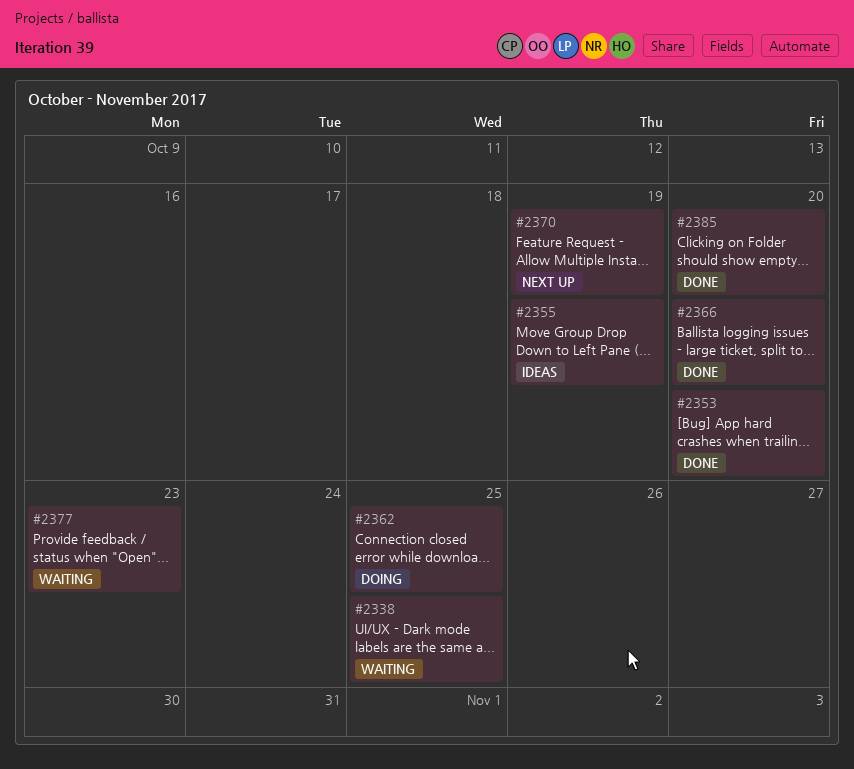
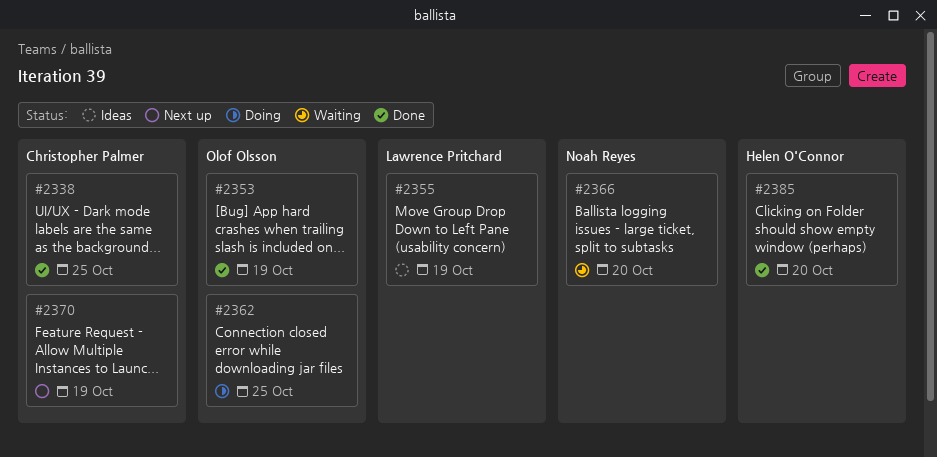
#2338, status: Waiting -> Done
#2353, due: Oct 20 -> Oct 19
#2366, status: Done -> Waiting
#2377: present -> none

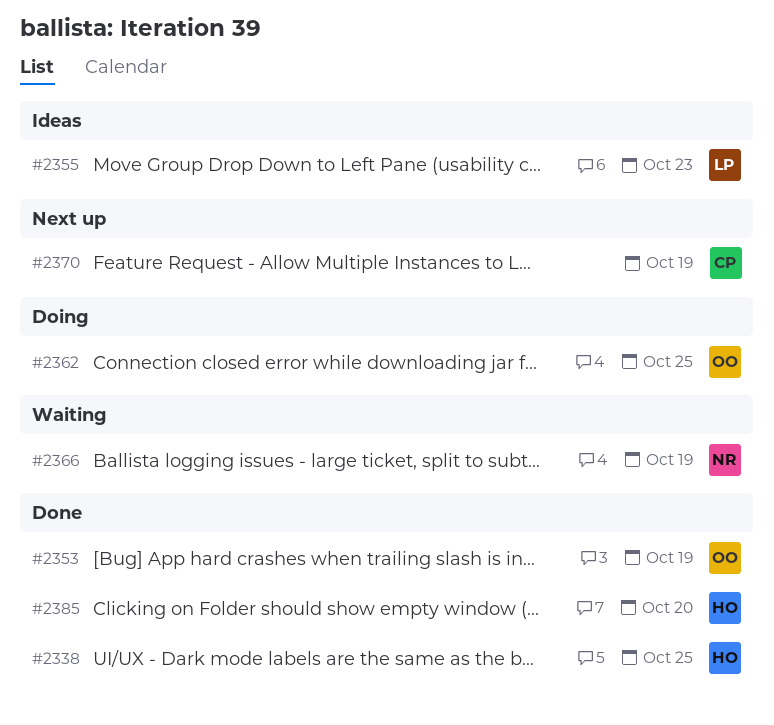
#2338, owner: Christopher Palmer -> Helen O'Connor
#2355, due: Oct 19 -> Oct 23
#2366, due: Oct 20 -> Oct 19

